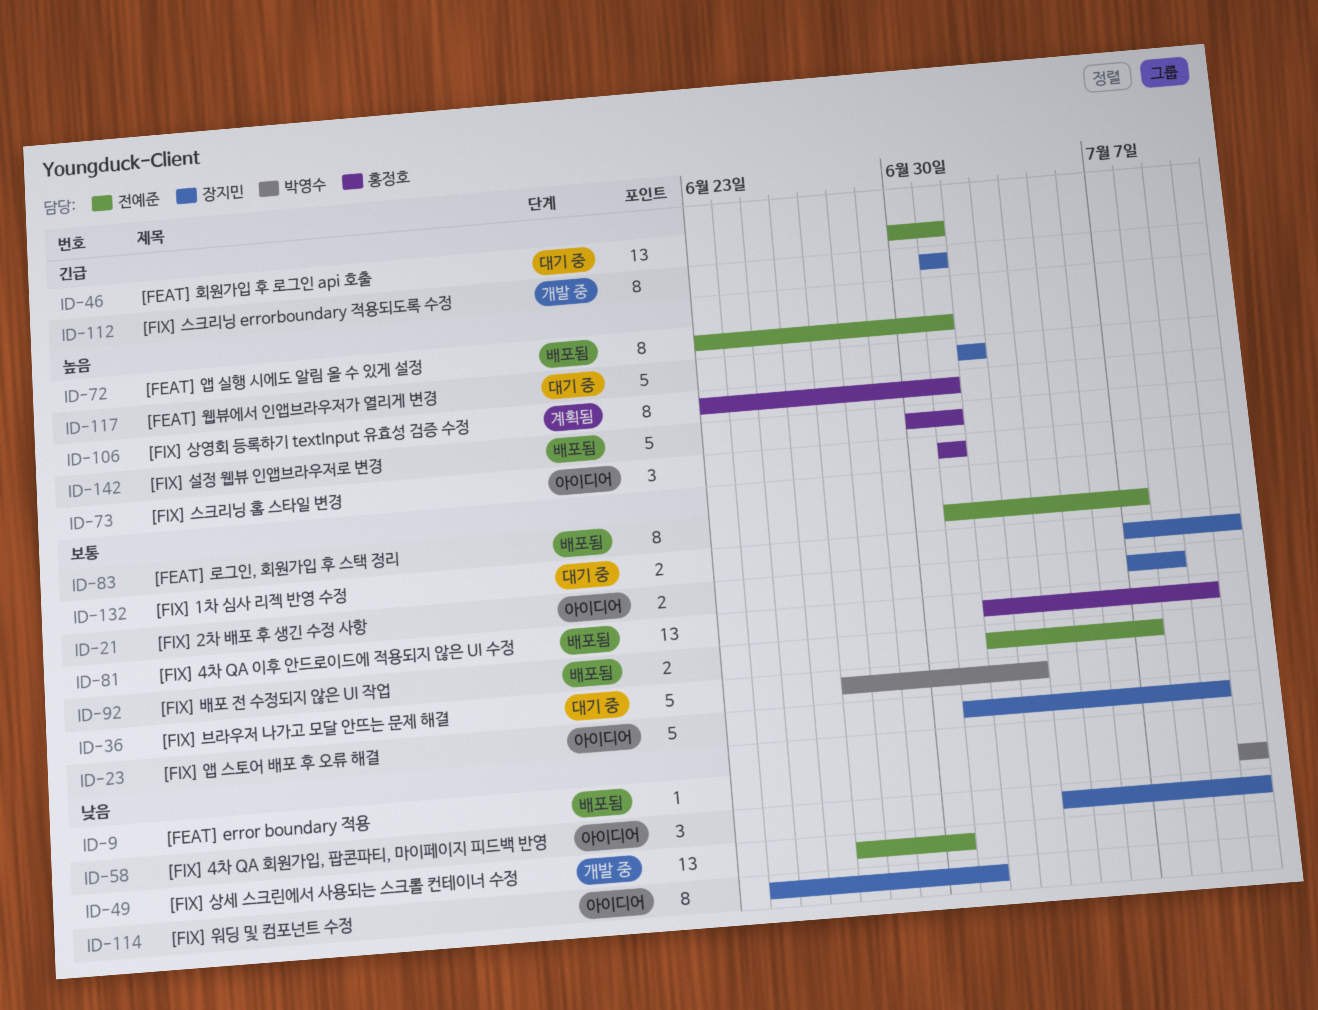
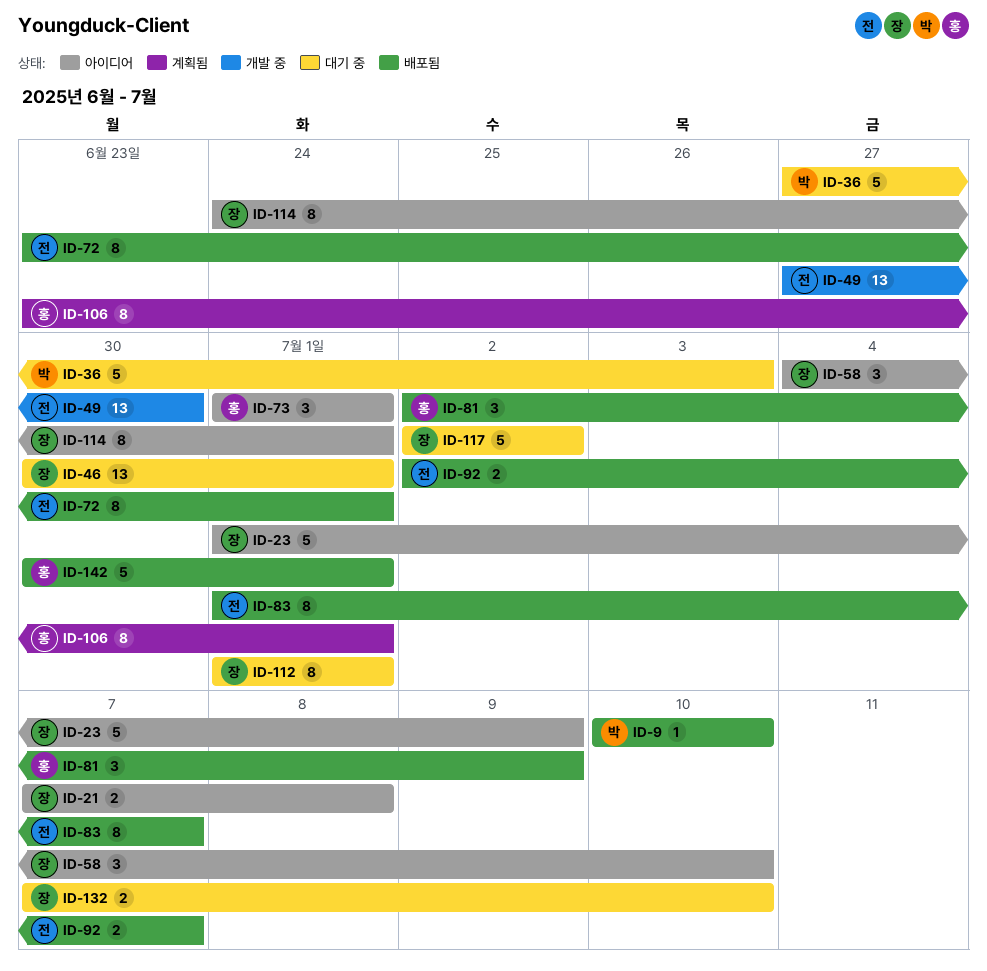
ID-46, owner: 전예준 -> 장지민
ID-81, estimate: 13 -> 3
ID-112, status: 개발 중 -> 대기 중

